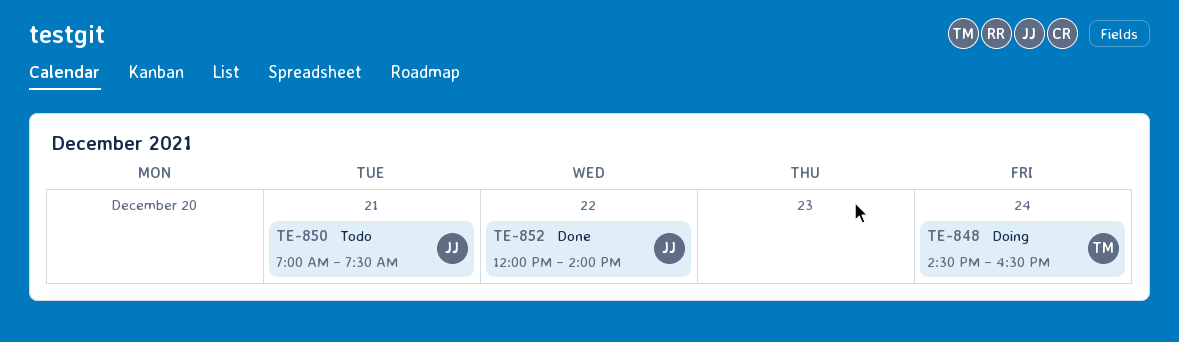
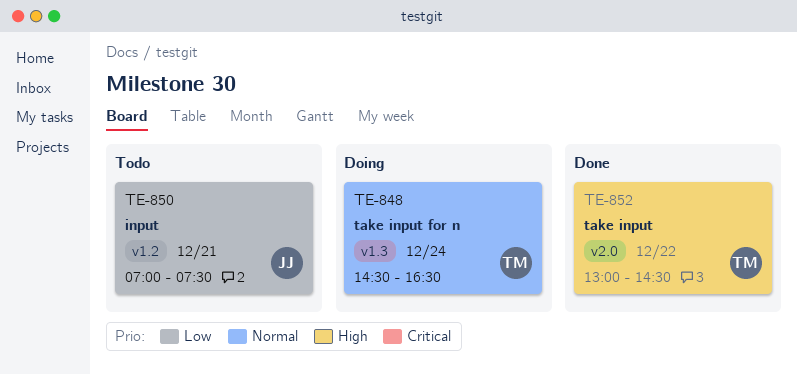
TE-852, owner: JJ -> TM
TE-852, begins: 12:00 -> 13:00
TE-852, ends: 14:00 -> 14:30

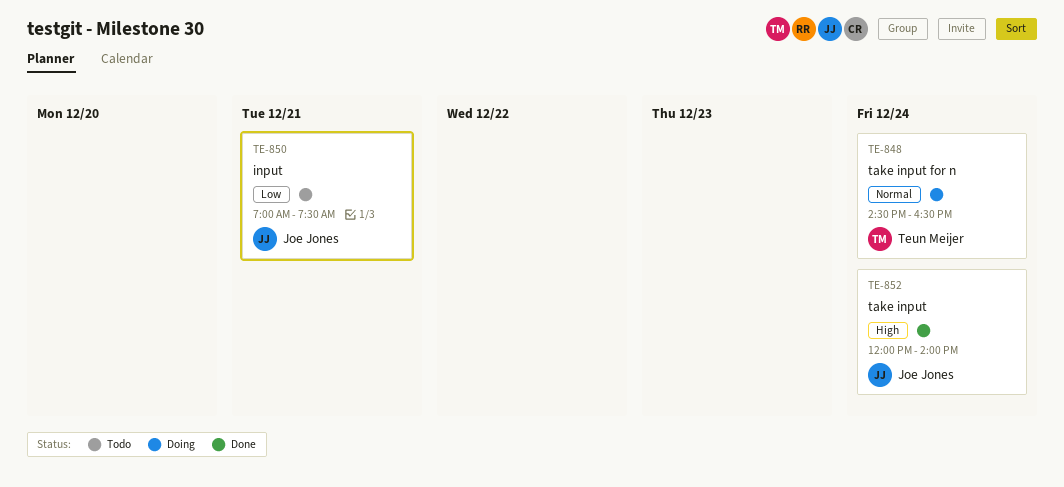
TE-852, owner: Teun Meijer -> Joe Jones
TE-852, day: Dec 22 -> Dec 24
TE-852, begins: 13:00 -> 12:00
TE-852, ends: 14:30 -> 14:00

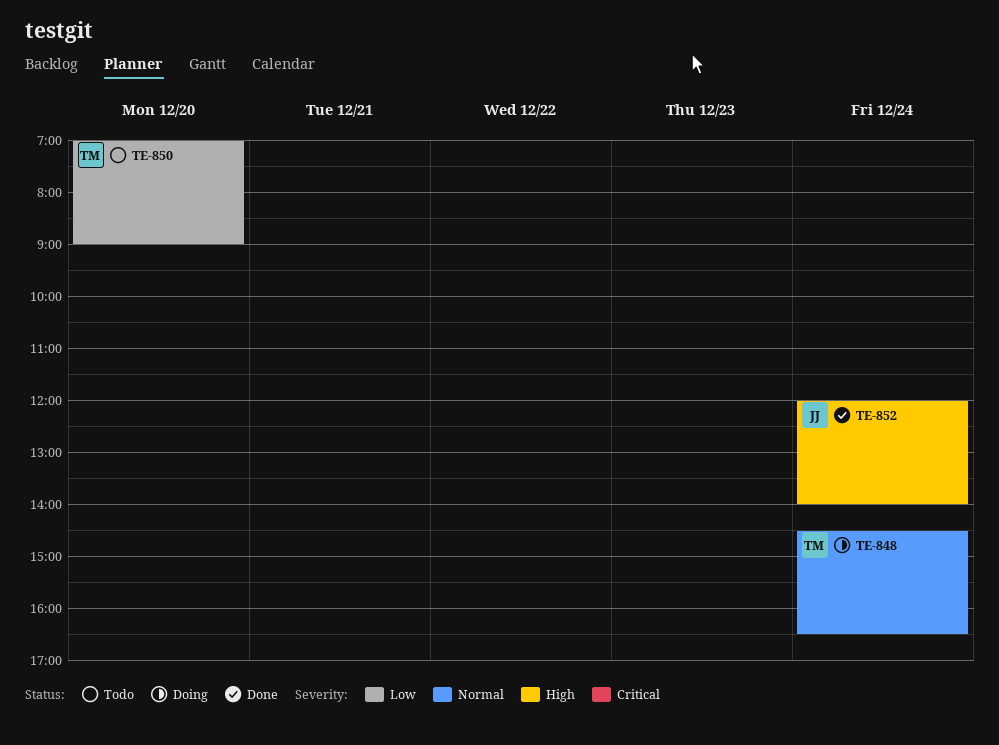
TE-850, owner: Joe Jones -> Teun Meijer
TE-850, day: Dec 21 -> Dec 20
TE-850, ends: 07:30 -> 09:00

